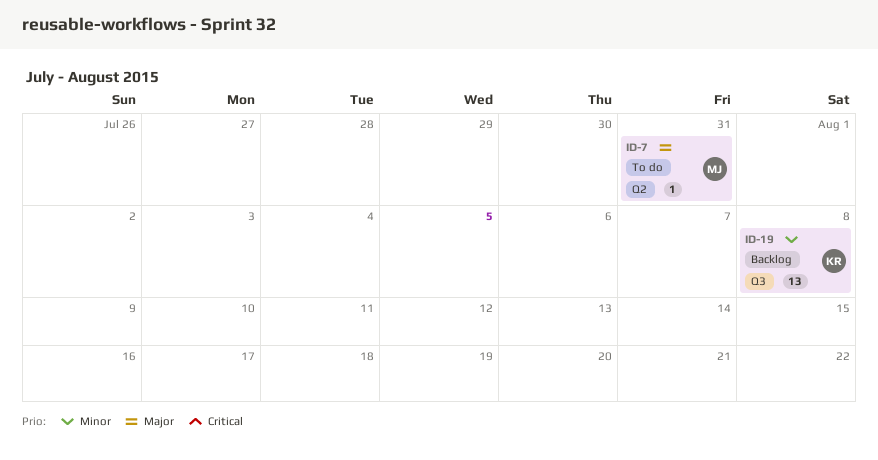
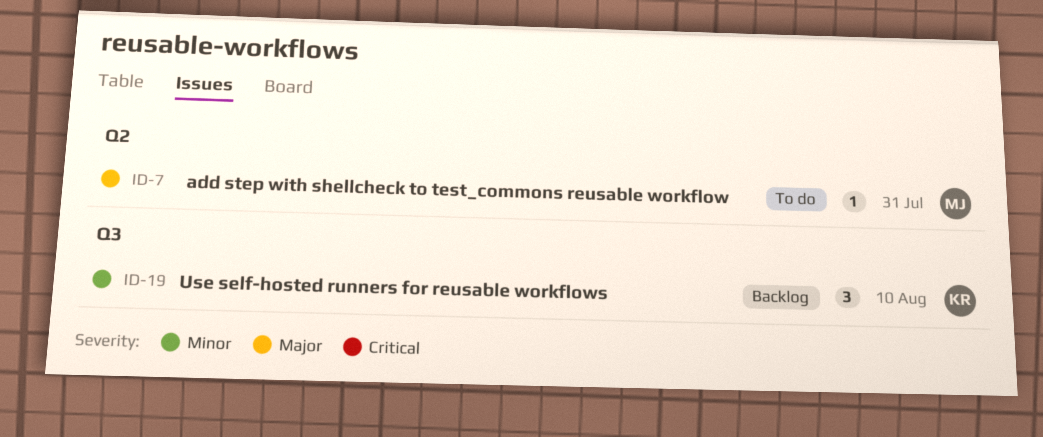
ID-19, estimate: 13 -> 3
ID-19, due: Aug 8 -> Aug 10

